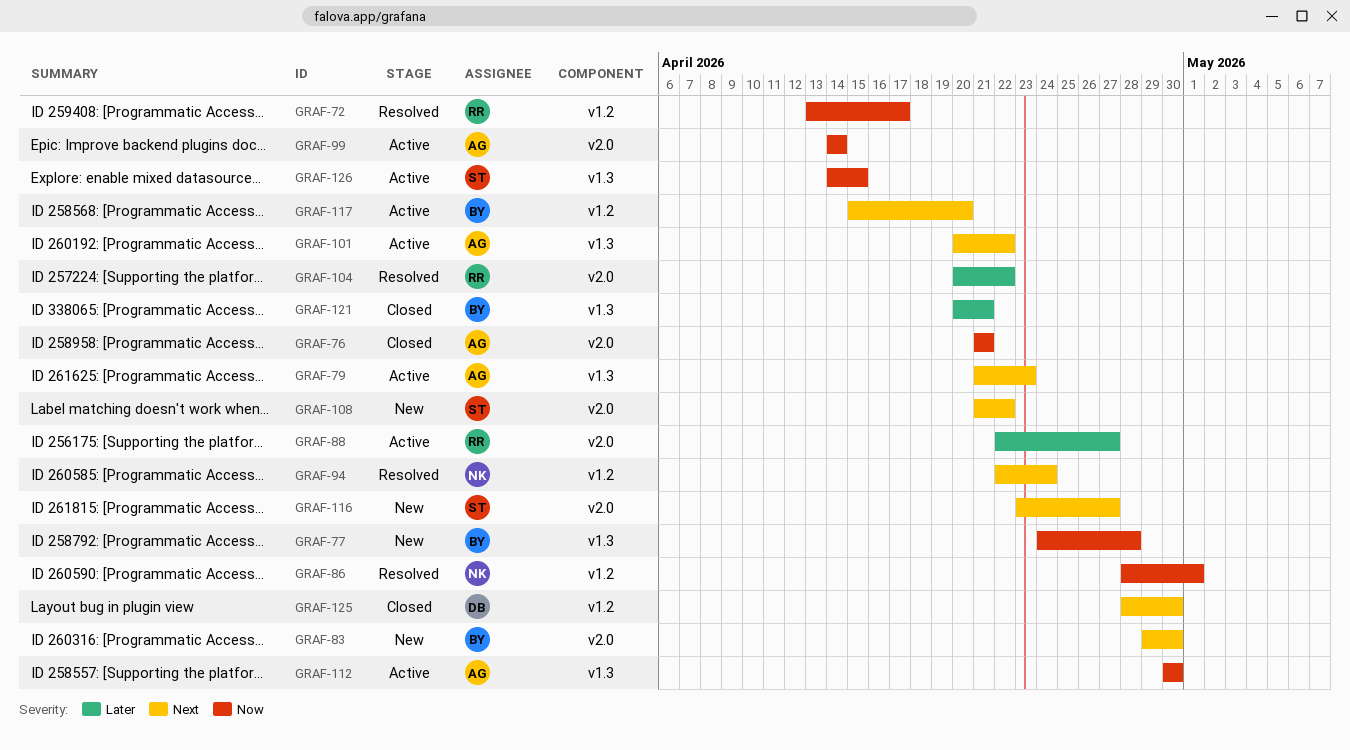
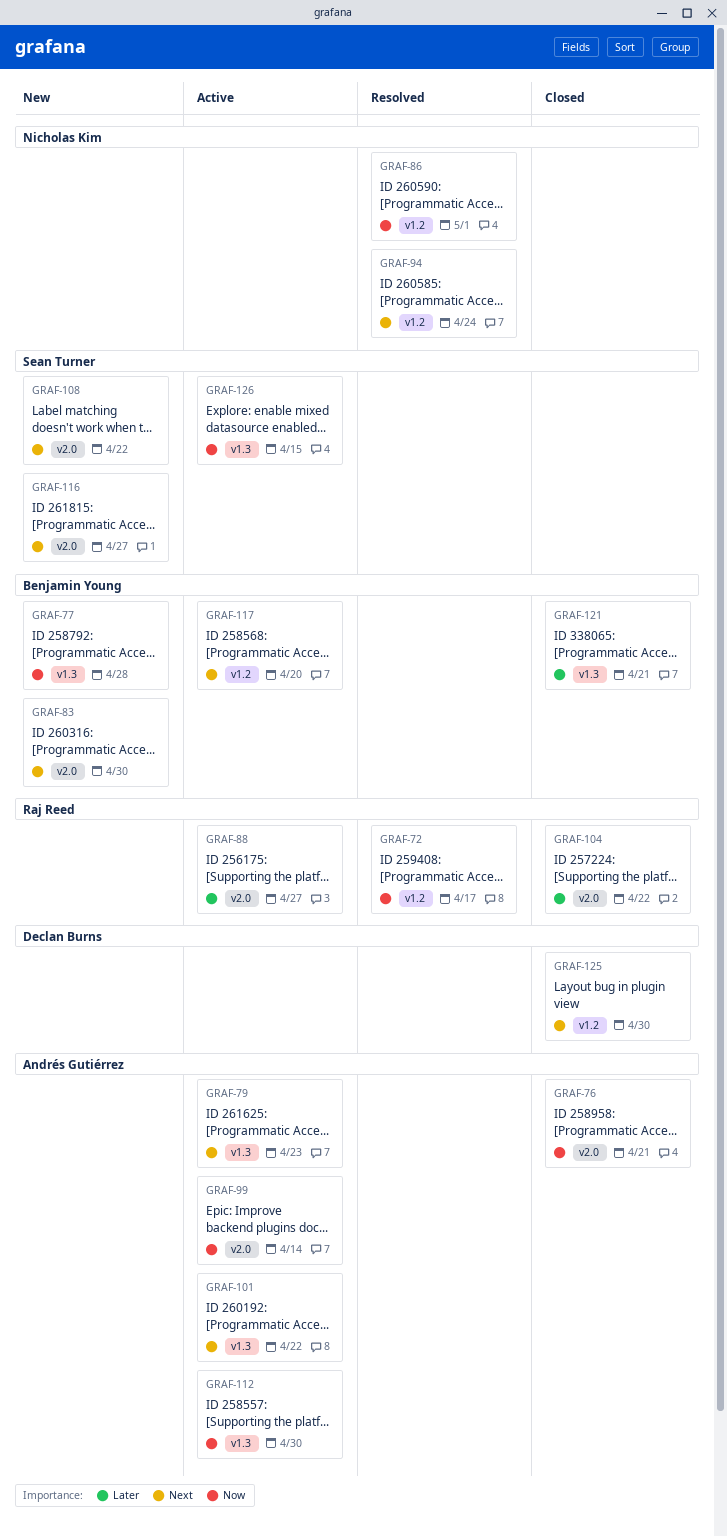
GRAF-104, status: Resolved -> Closed

